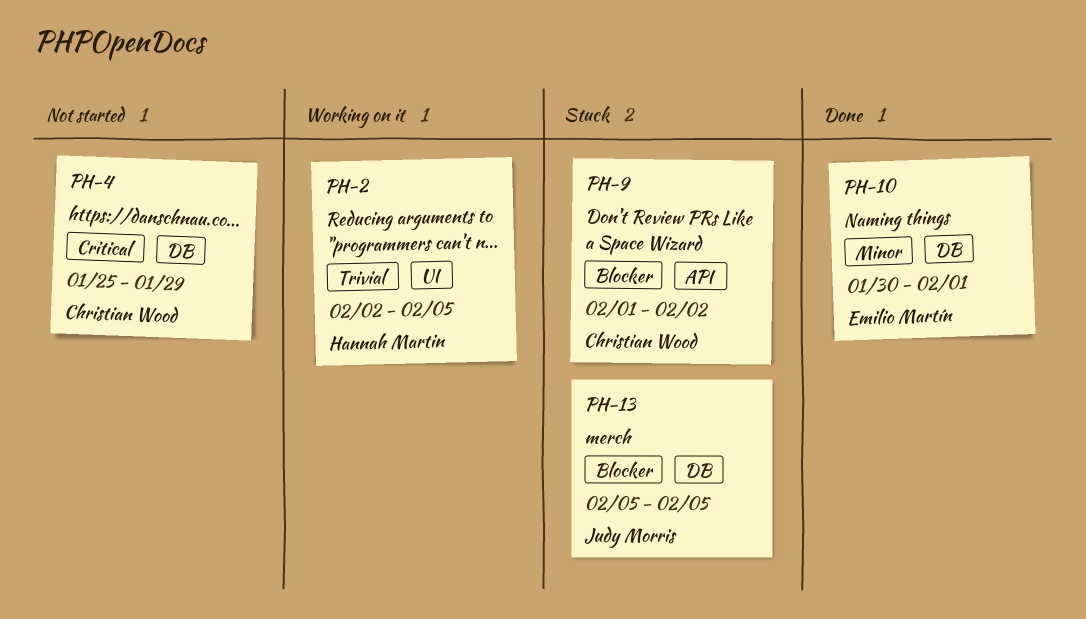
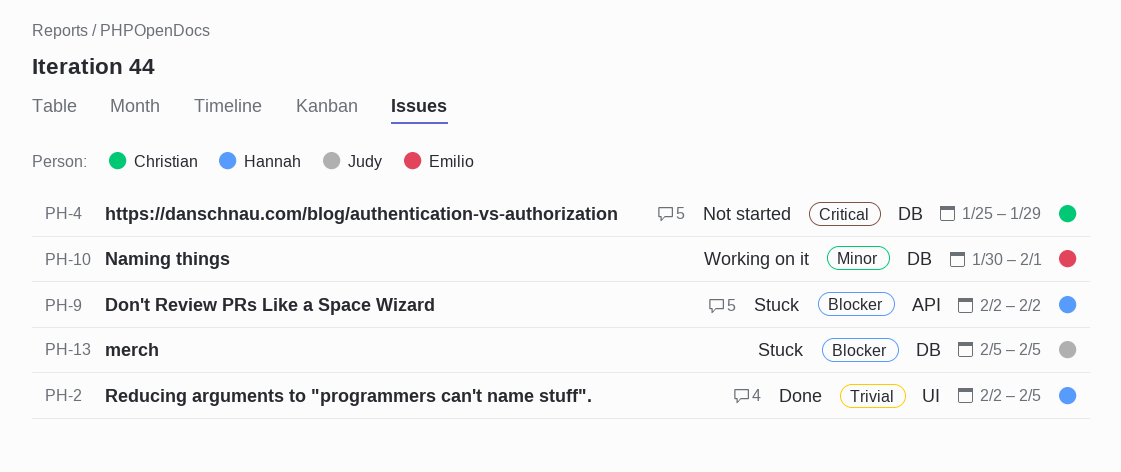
PH-2, status: Working on it -> Done
PH-9, owner: Christian Wood -> Hannah Martin
PH-9, start: Feb 1 -> Feb 2
PH-10, status: Done -> Working on it

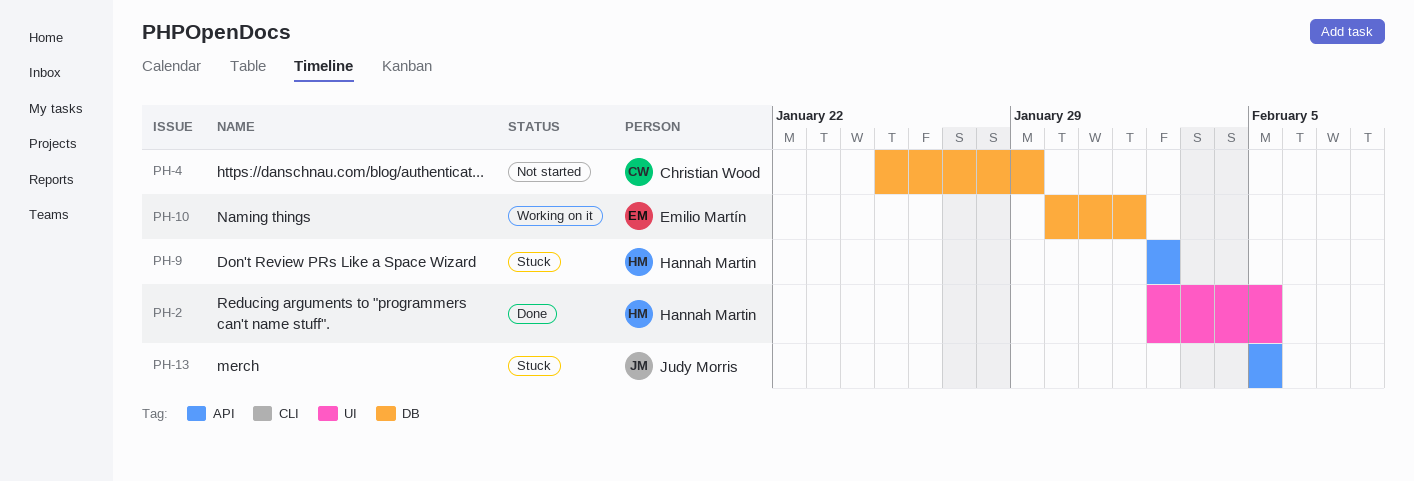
PH-13, label: DB -> API

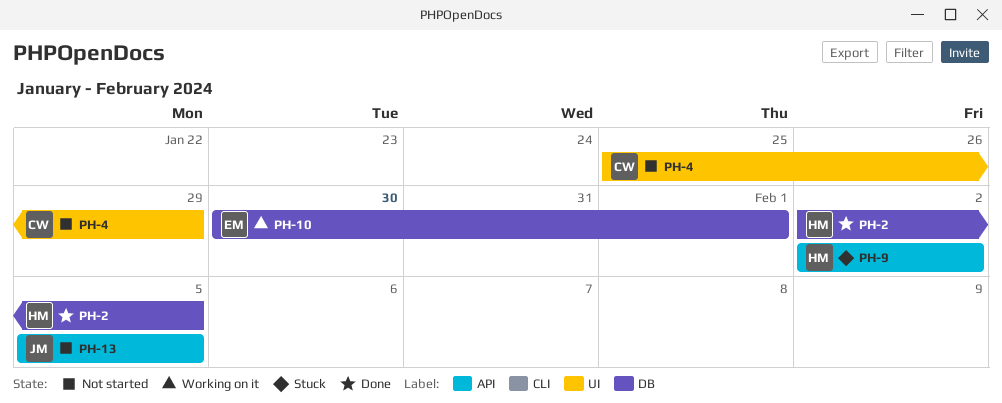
PH-2, label: UI -> DB
PH-4, label: DB -> UI
PH-13, status: Stuck -> Not started

